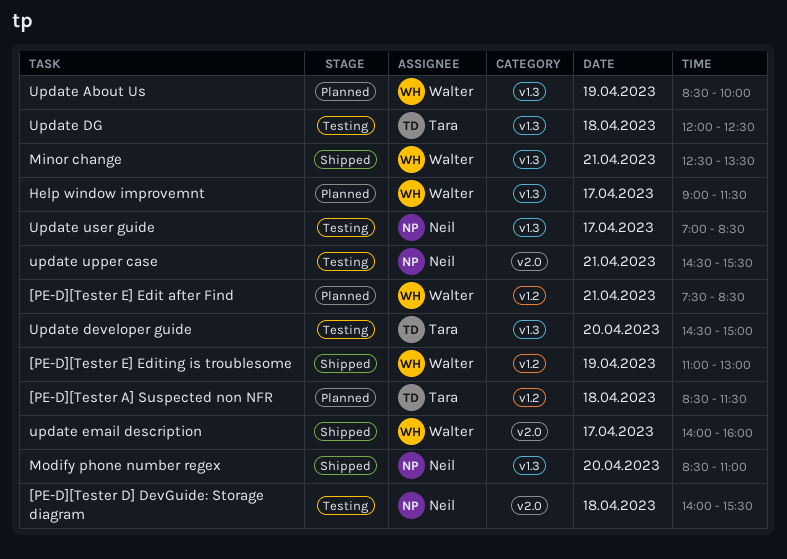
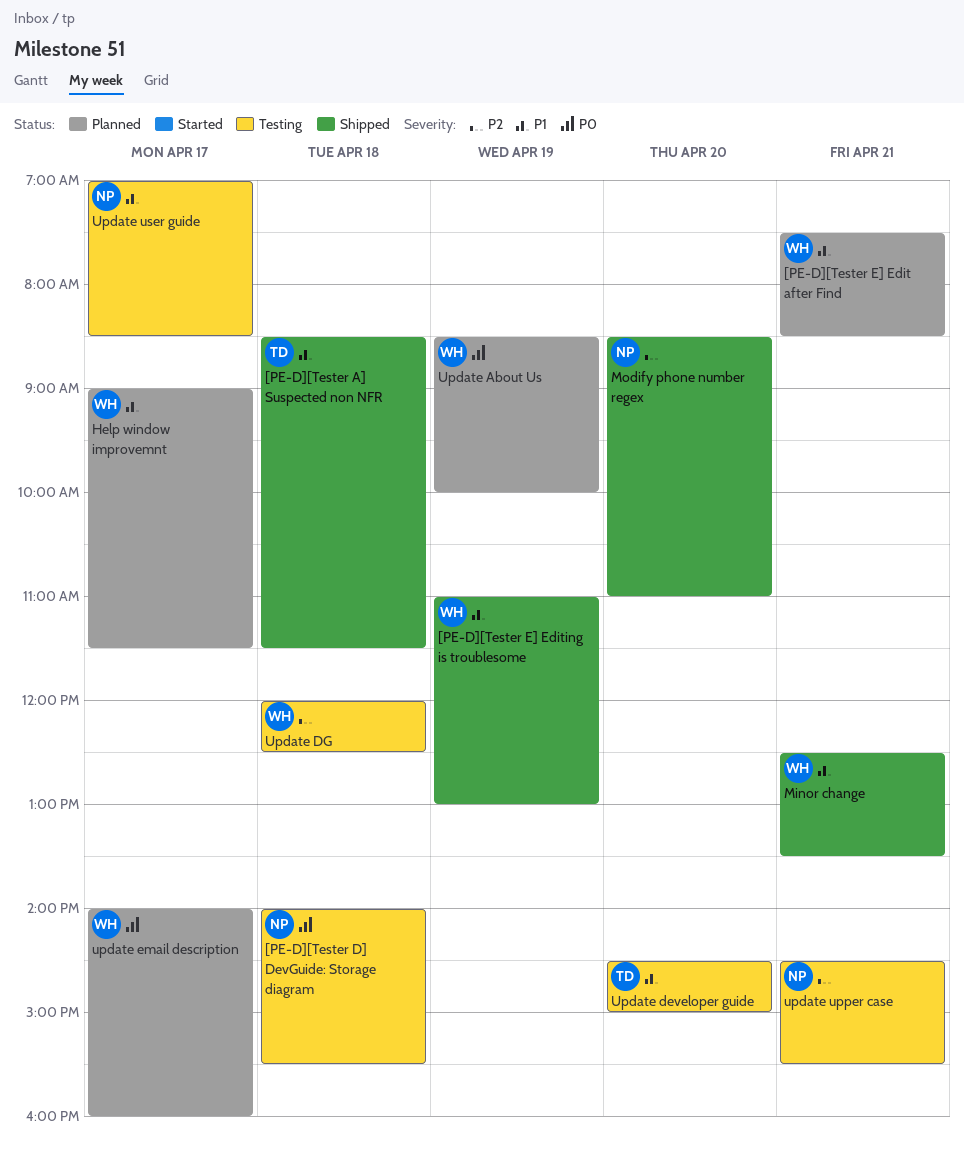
[PE-D][Tester A] Suspected non NFR, status: Planned -> Shipped
Update DG, owner: Tara -> Walter
update email description, status: Shipped -> Planned

